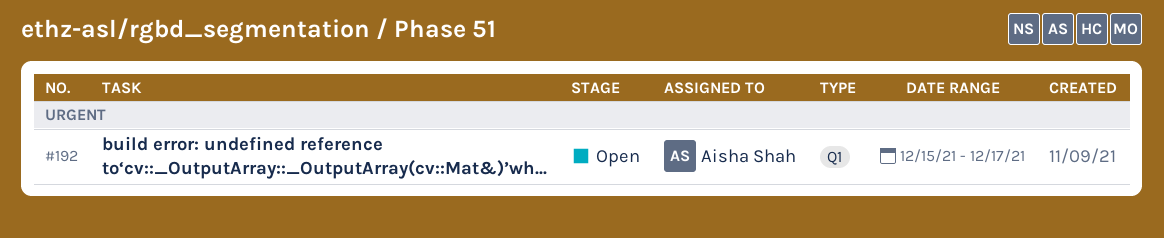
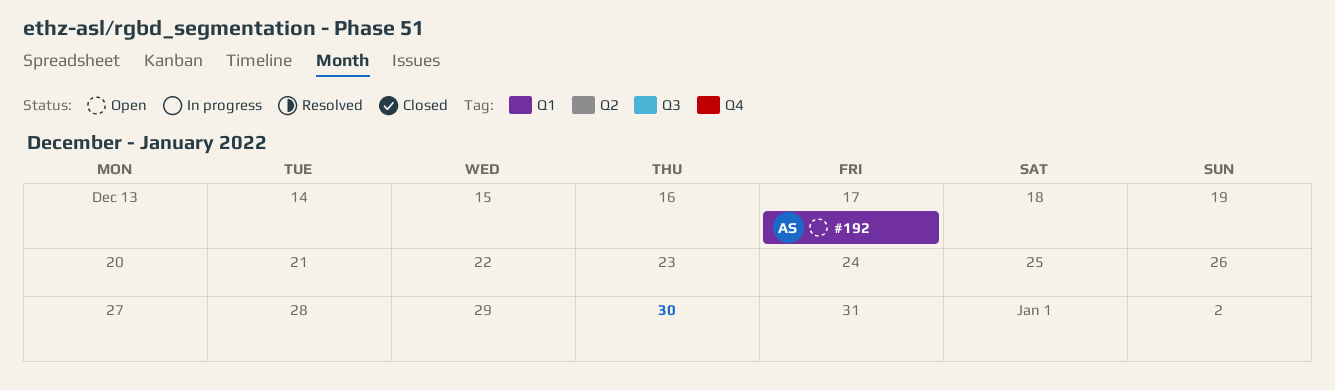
#192, start: Dec 15 -> Dec 17

